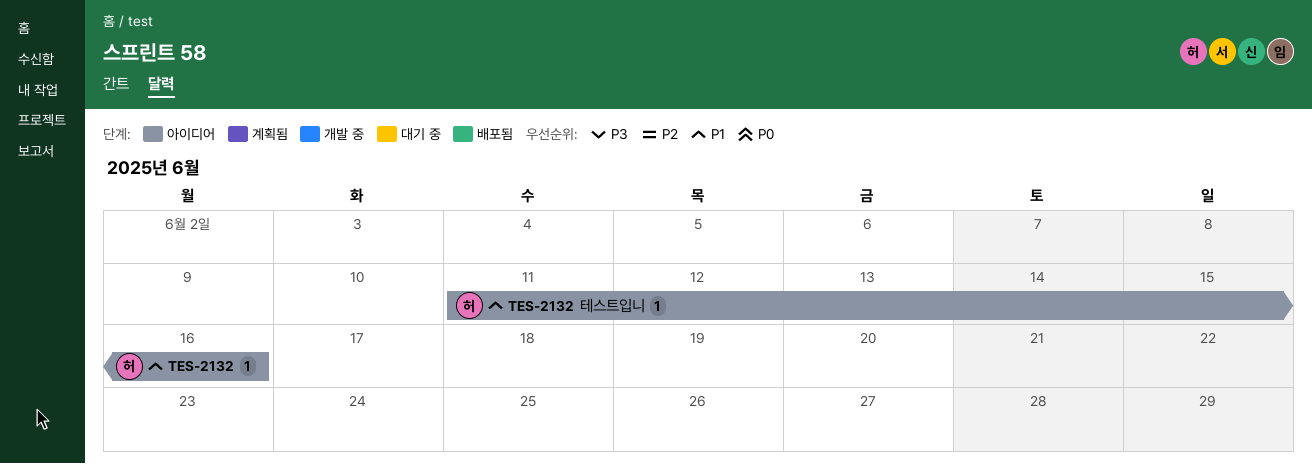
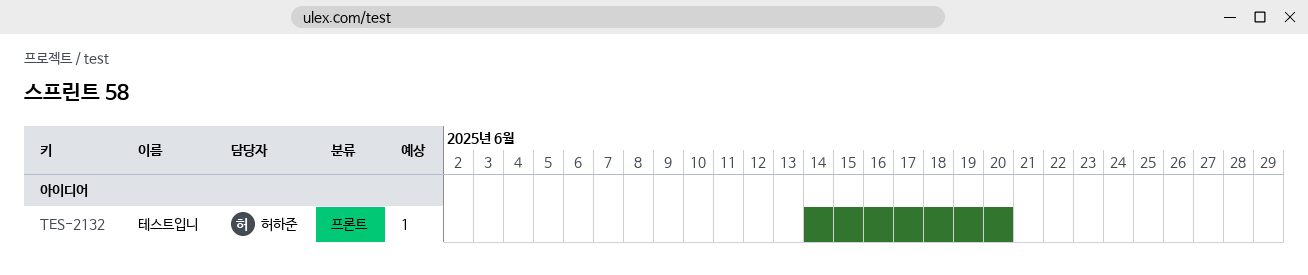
TES-2132, start: Jun 11 -> Jun 14
TES-2132, due: Jun 16 -> Jun 20

